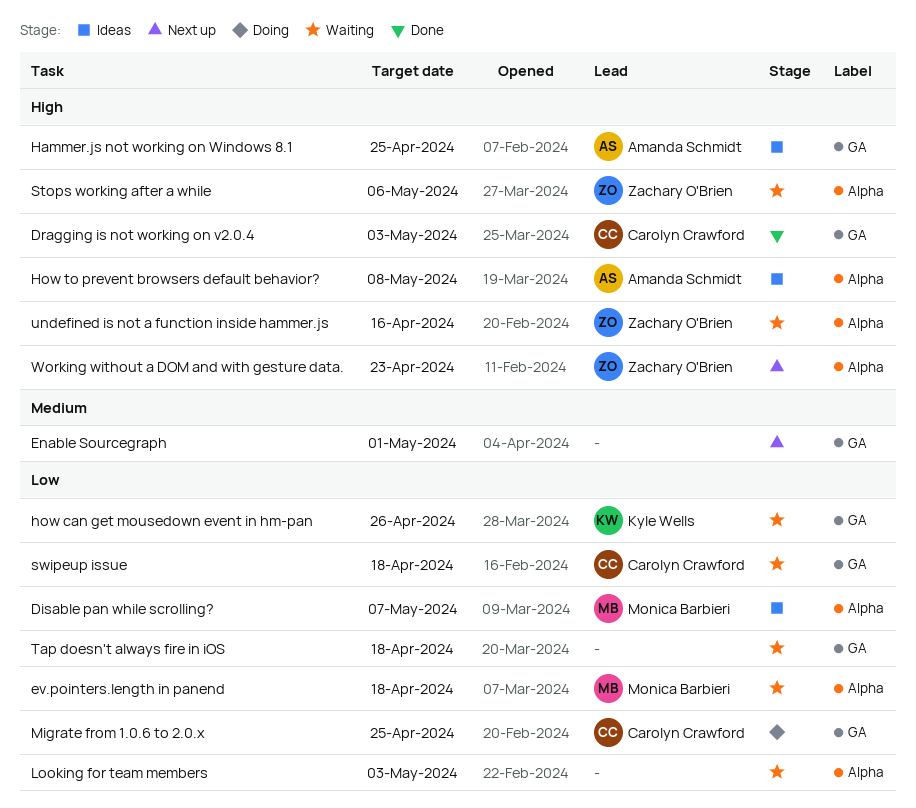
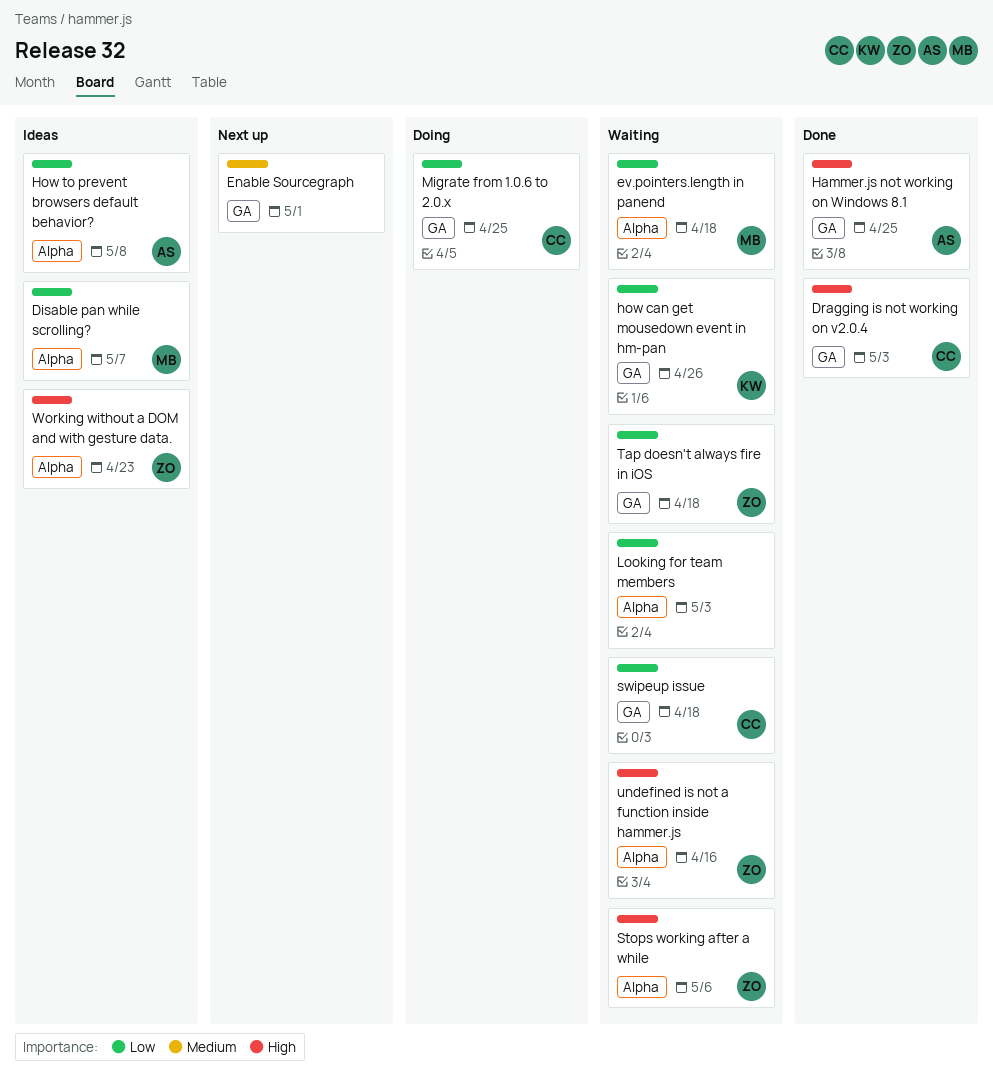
Hammer.js not working on Windows 8.1, status: Ideas -> Done
How to prevent browsers default behavior?, priority: High -> Low
Tap doesn't always fire in iOS, owner: none -> Zachary O'Brien
Working without a DOM and with gesture data., status: Next up -> Ideas

